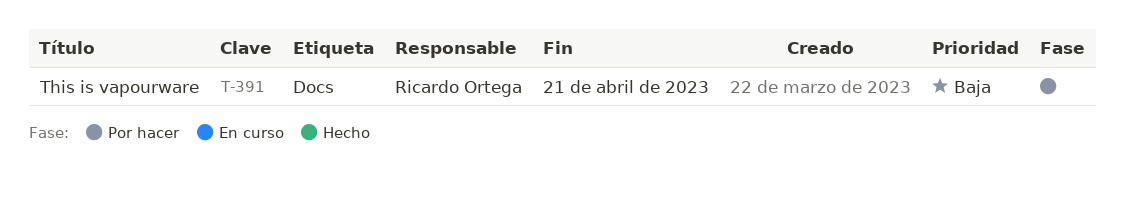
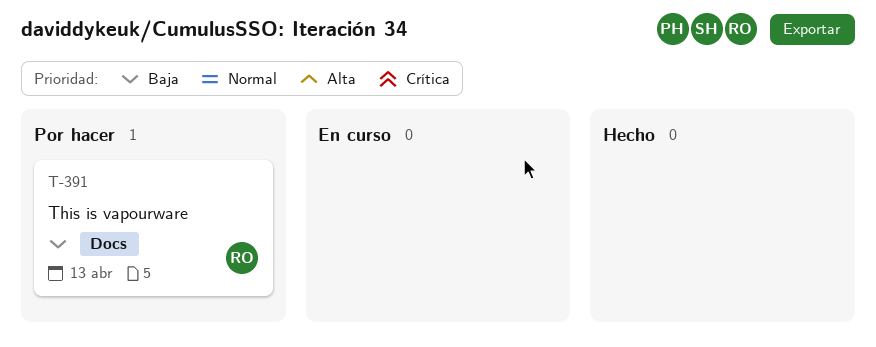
T-391, due: Apr 21 -> Apr 13

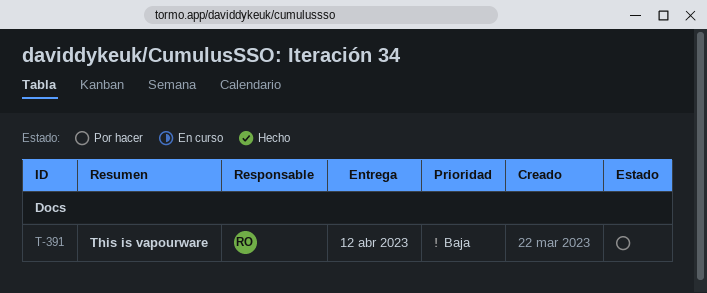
T-391, due: Apr 13 -> Apr 12

